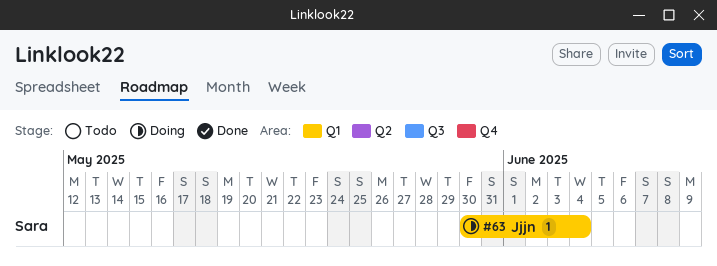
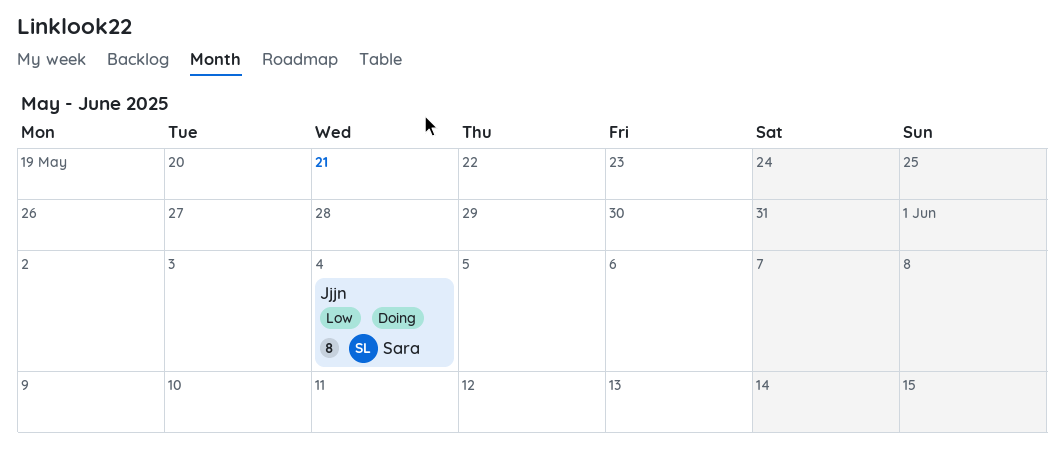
Jjjn, estimate: 1 -> 8

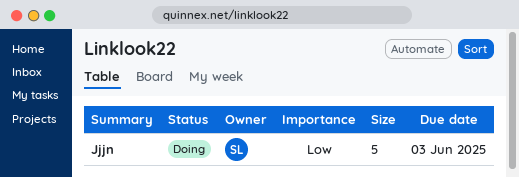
Jjjn, estimate: 8 -> 5
Jjjn, due: Jun 4 -> Jun 3

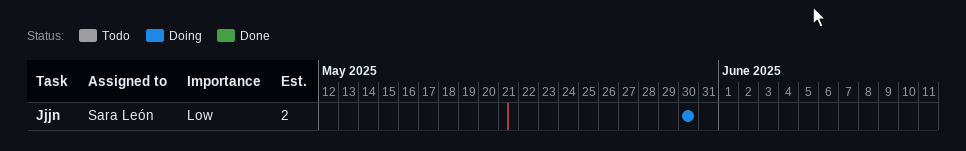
Jjjn, estimate: 5 -> 2
Jjjn, due: Jun 3 -> May 30

